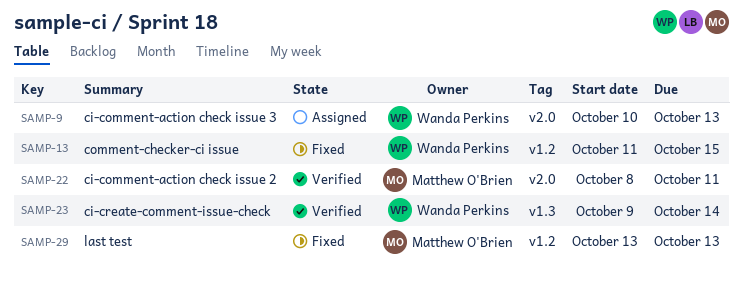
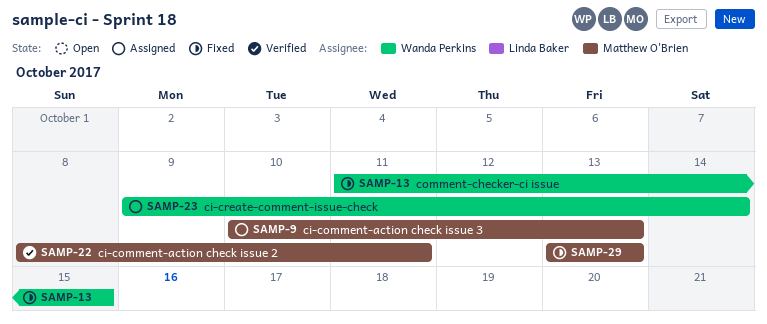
SAMP-9, owner: Wanda Perkins -> Matthew O'Brien
SAMP-23, status: Verified -> Assigned

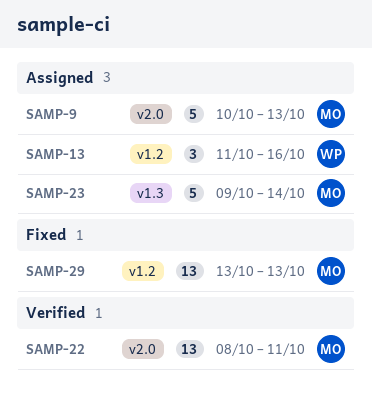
SAMP-13, status: Fixed -> Assigned
SAMP-13, due: Oct 15 -> Oct 16
SAMP-23, owner: Wanda Perkins -> Matthew O'Brien

